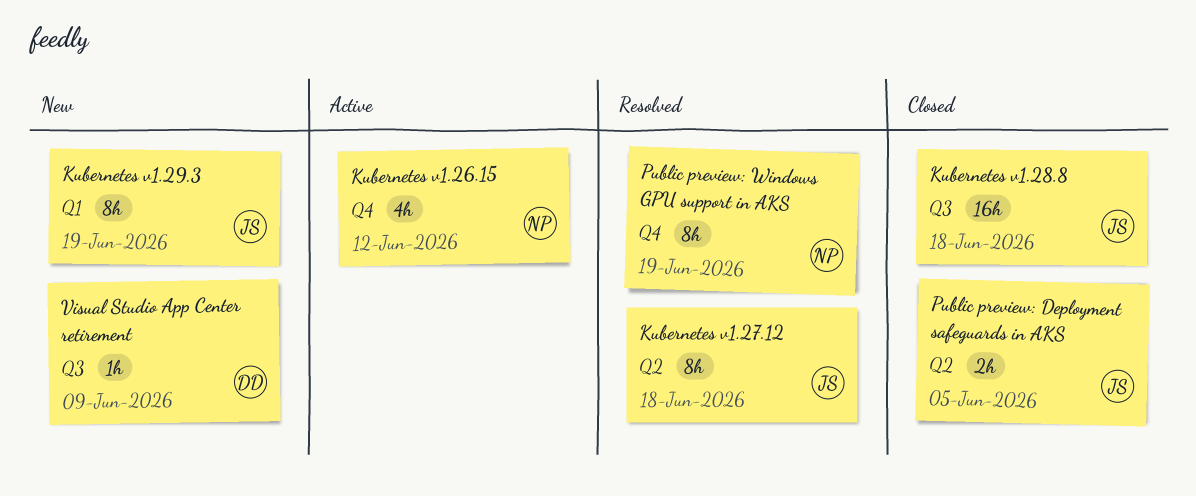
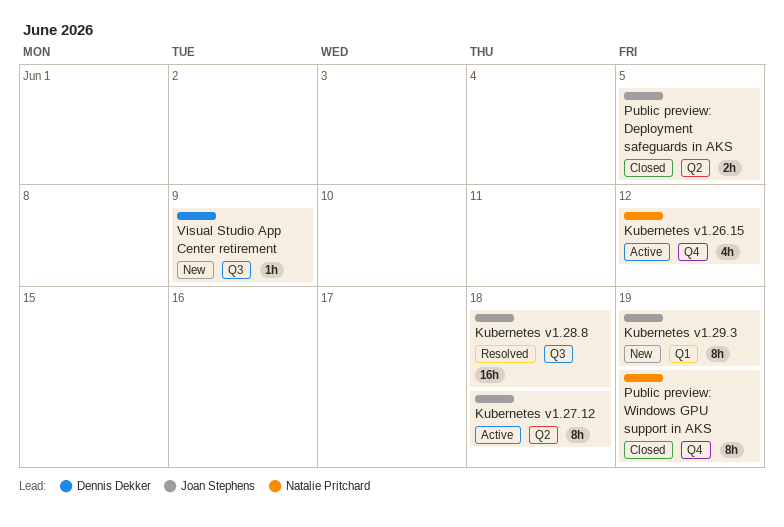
Kubernetes v1.27.12, status: Resolved -> Active
Kubernetes v1.28.8, status: Closed -> Resolved
Public preview: Windows GPU support in AKS, status: Resolved -> Closed

